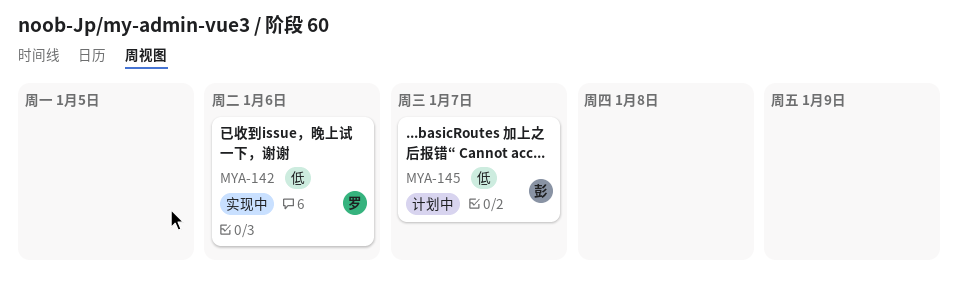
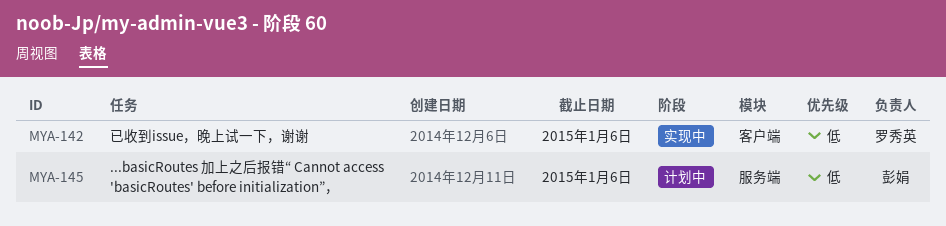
MYA-145, due: Jan 7 -> Jan 6

